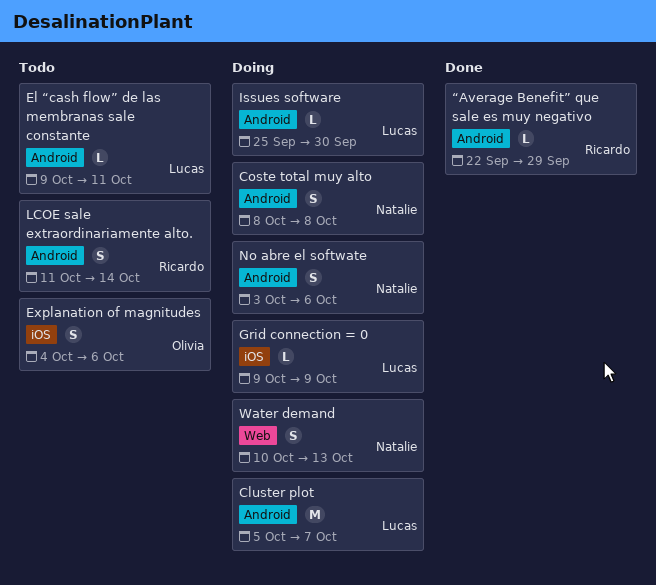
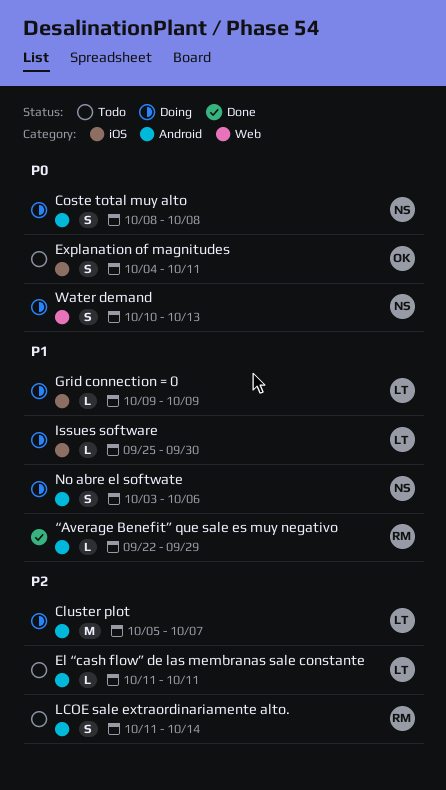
El “cash flow” de las membranas sale constante, start: Oct 9 -> Oct 11
Explanation of magnitudes, due: Oct 6 -> Oct 11
Issues software, label: Android -> iOS

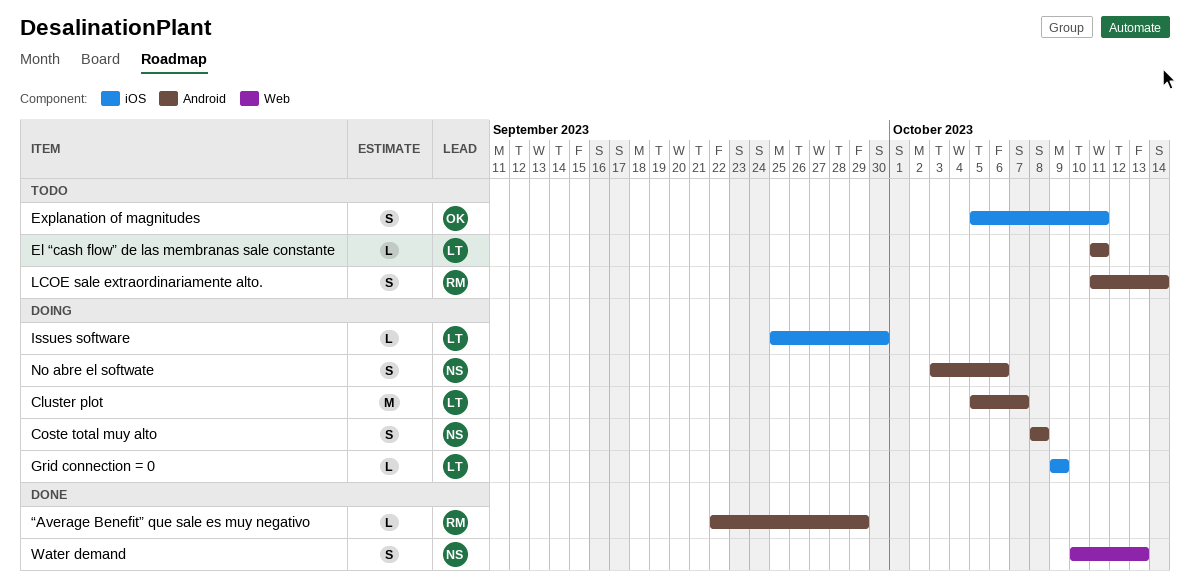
Explanation of magnitudes, start: Oct 4 -> Oct 5
Water demand, status: Doing -> Done

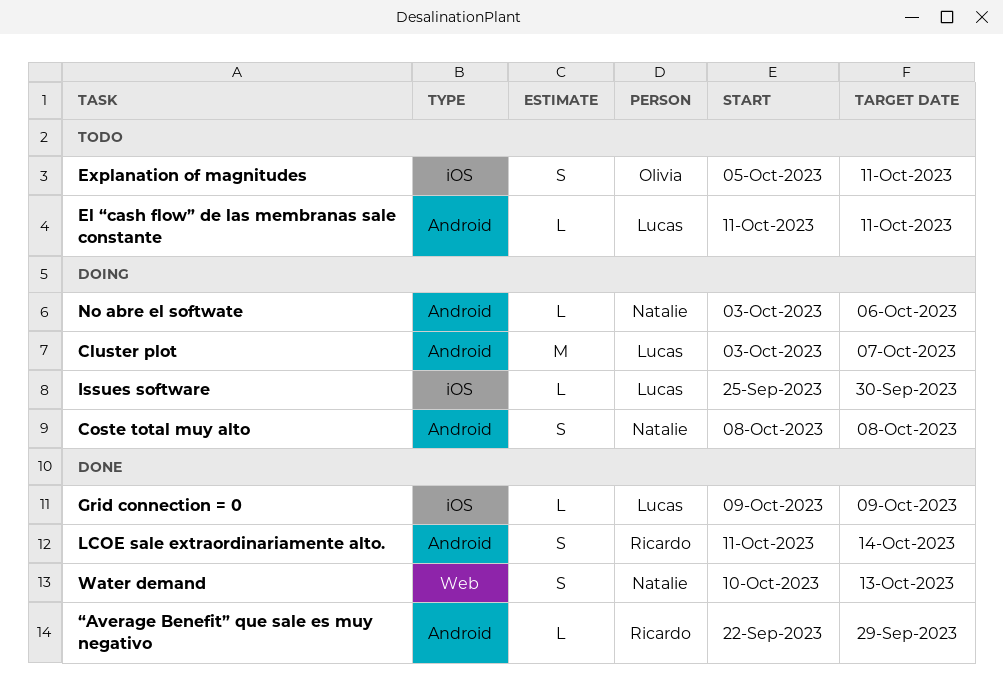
Cluster plot, start: Oct 5 -> Oct 3
Grid connection = 0, status: Doing -> Done
LCOE sale extraordinariamente alto., status: Todo -> Done
No abre el softwate, estimate: S -> L

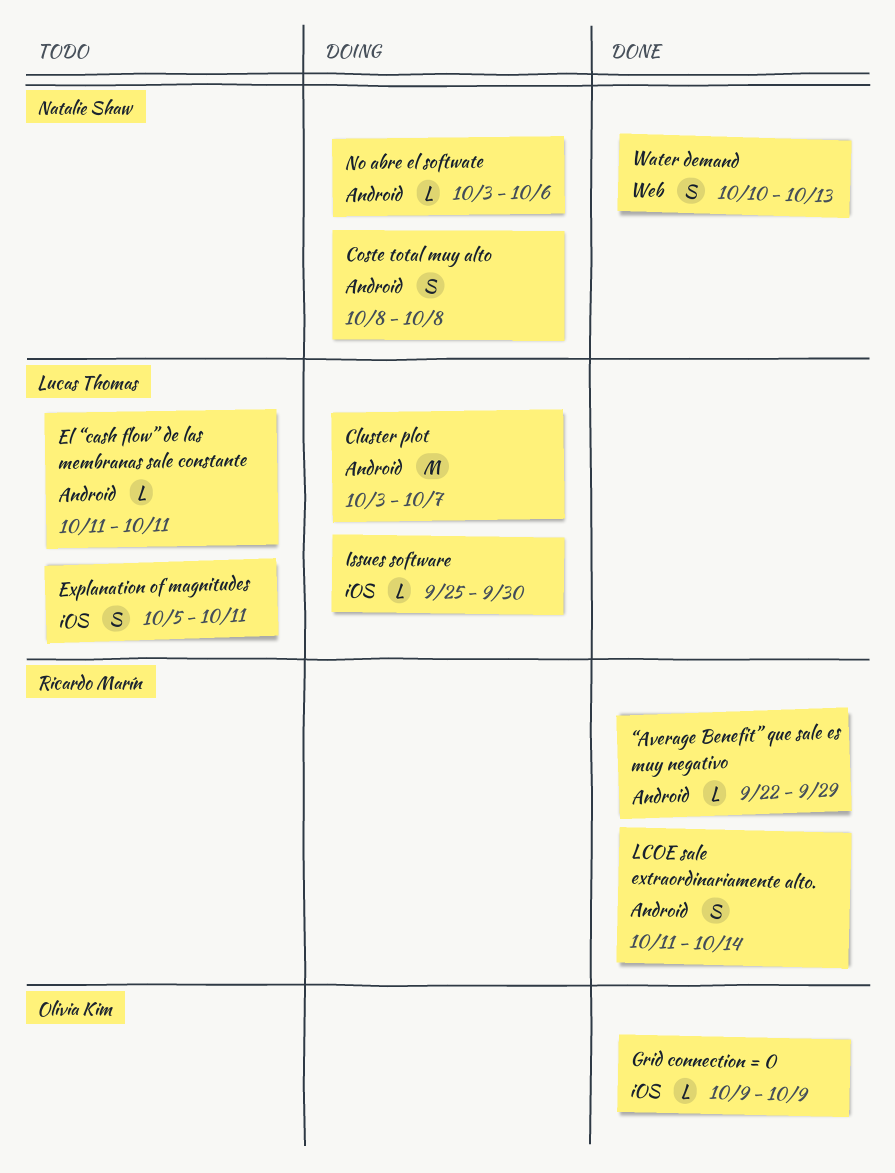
Explanation of magnitudes, owner: Olivia Kim -> Lucas Thomas
Grid connection = 0, owner: Lucas Thomas -> Olivia Kim

